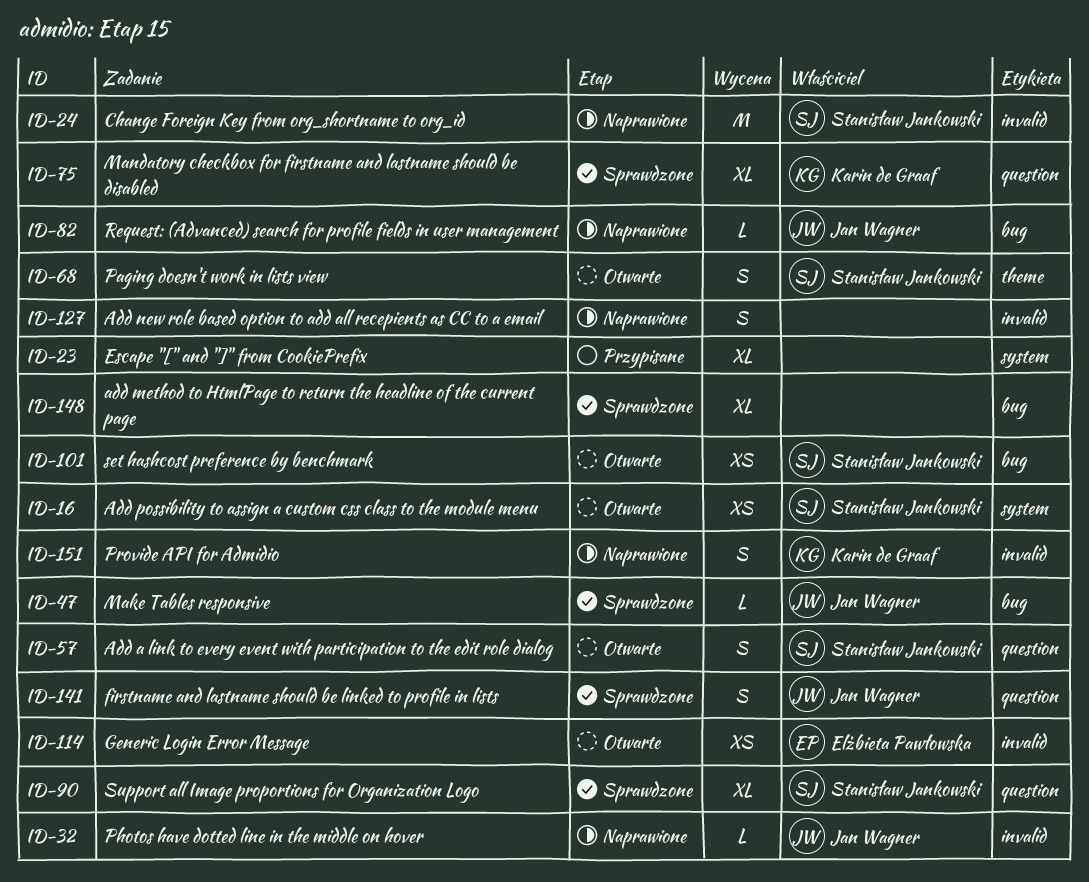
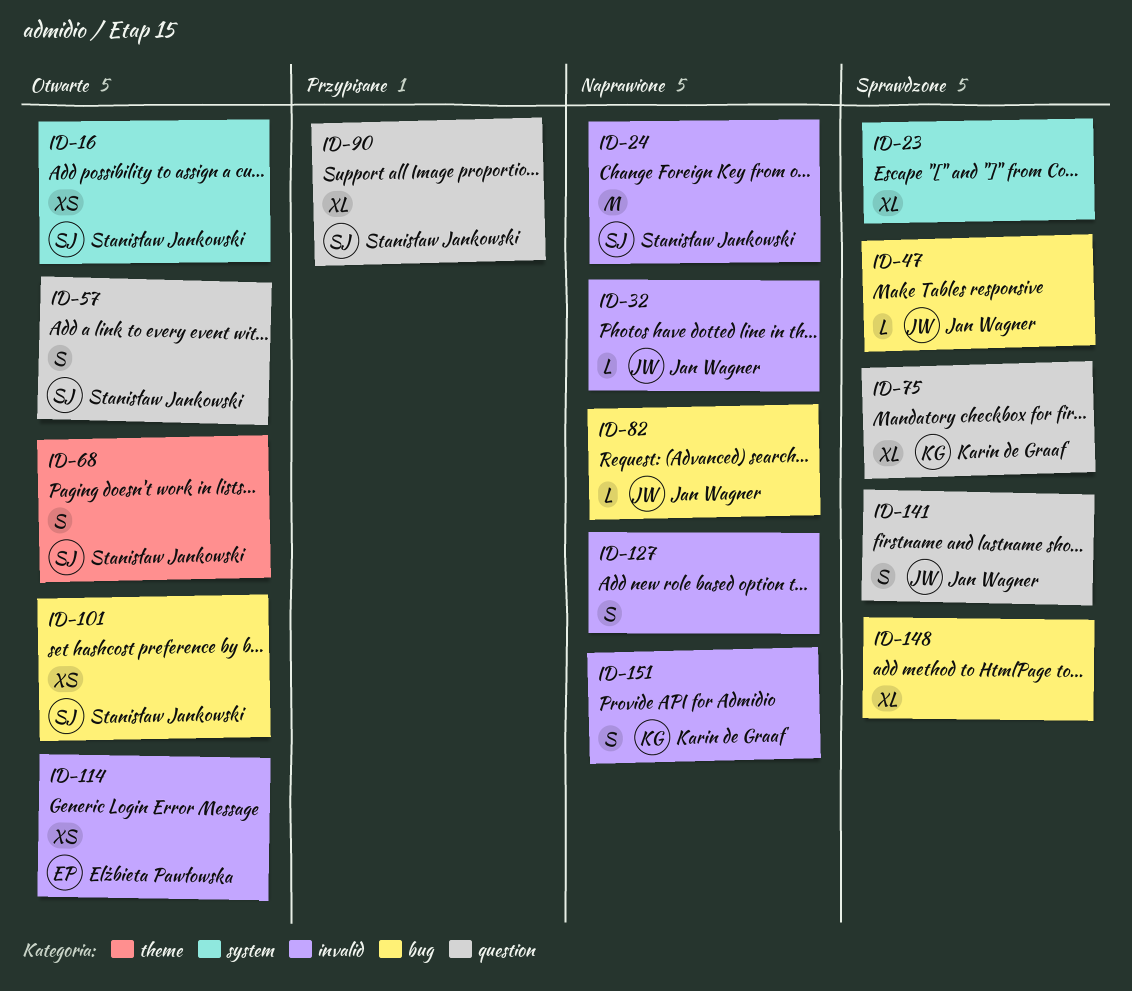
ID-23, status: Przypisane -> Sprawdzone
ID-90, status: Sprawdzone -> Przypisane

